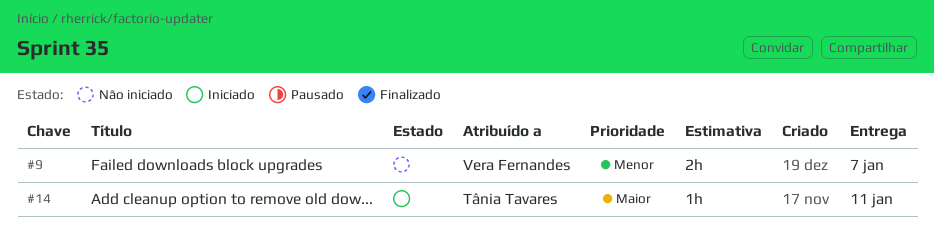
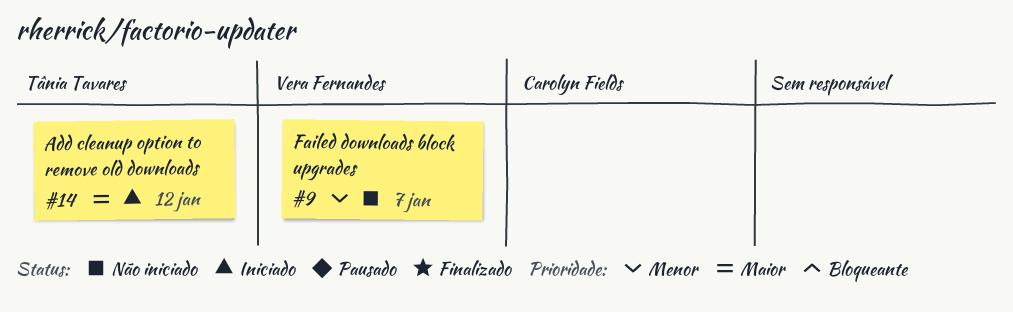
#14, due: Jan 11 -> Jan 12

